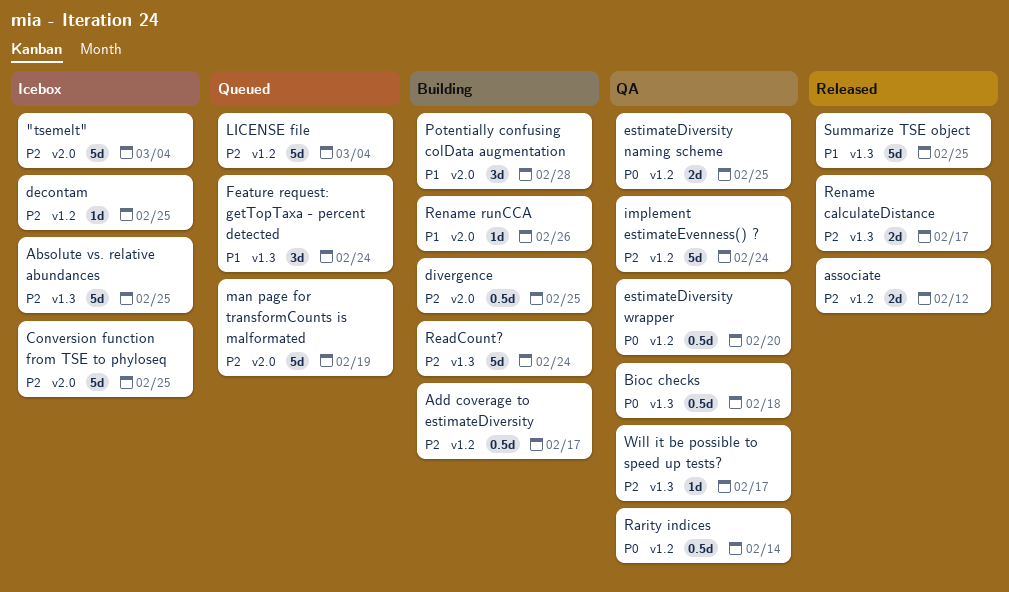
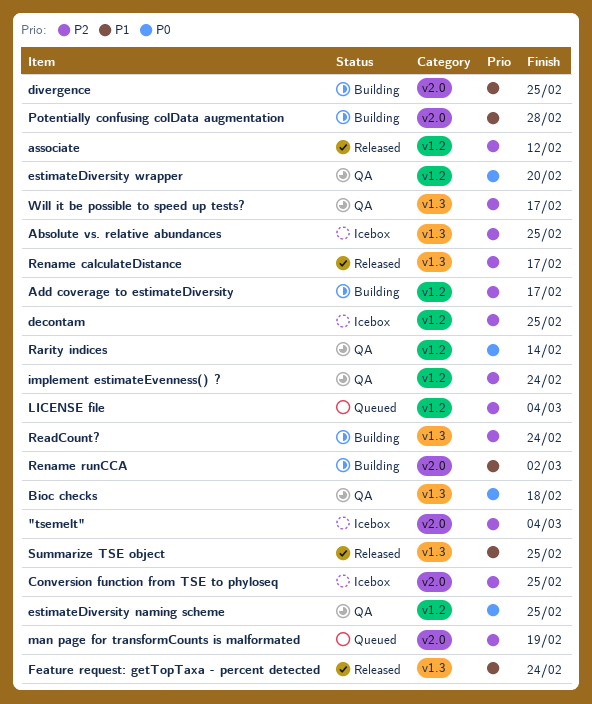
divergence, priority: P2 -> P1
Feature request: getTopTaxa - percent detected, status: Queued -> Released
Rename runCCA, due: Feb 26 -> Mar 2

